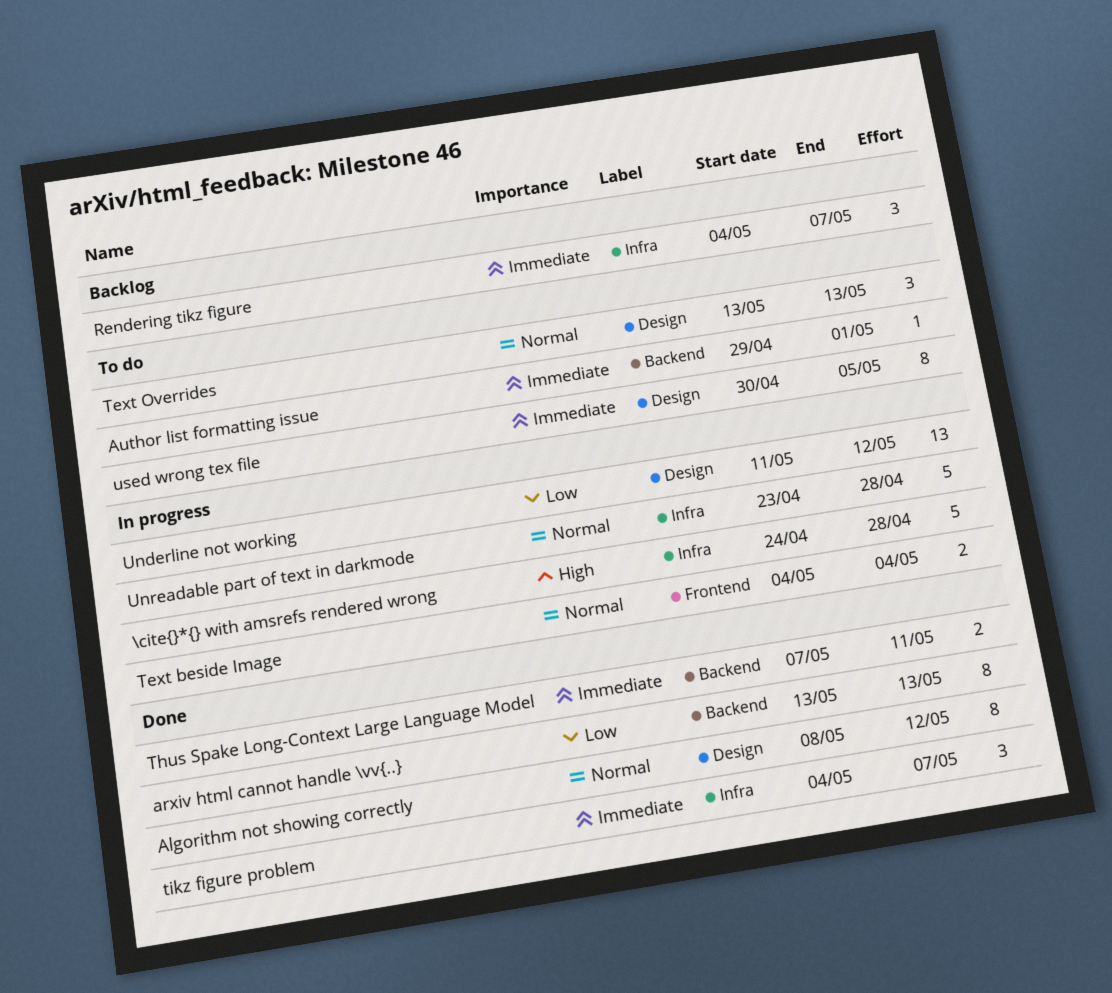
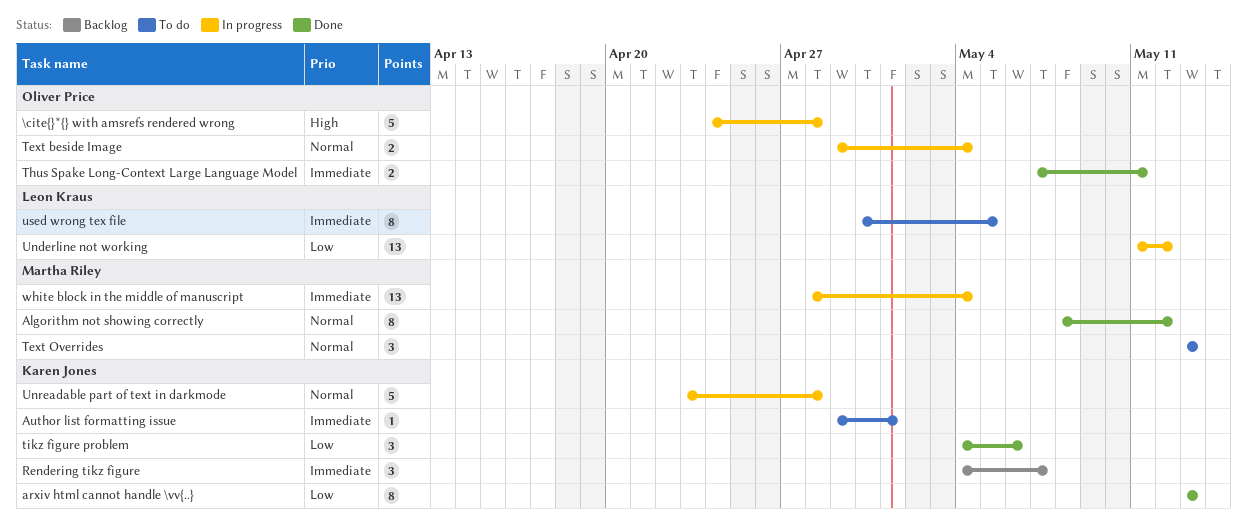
Text beside Image, start: May 4 -> Apr 29
tikz figure problem, priority: Immediate -> Low
tikz figure problem, due: May 7 -> May 6
white block in the middle of manuscript: none -> present

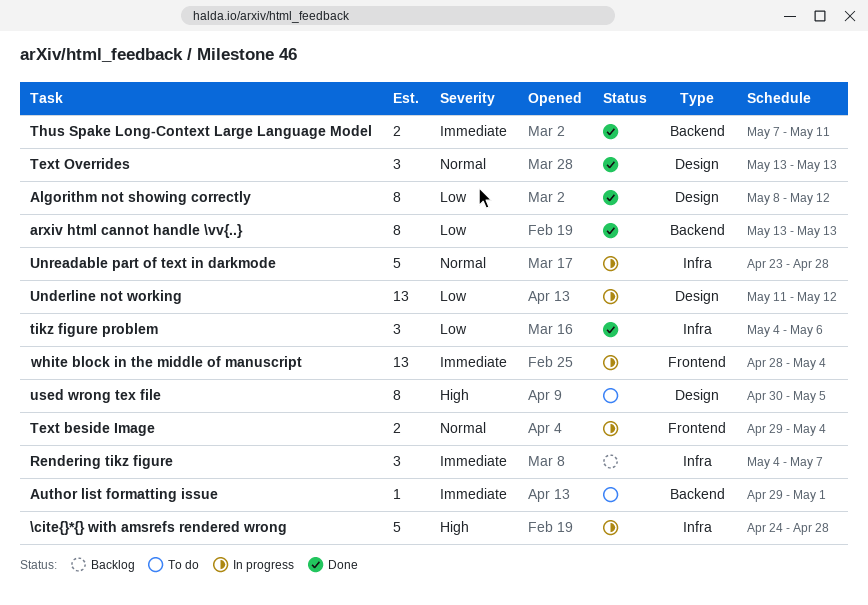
Algorithm not showing correctly, priority: Normal -> Low
Text Overrides, status: To do -> Done
used wrong tex file, priority: Immediate -> High

